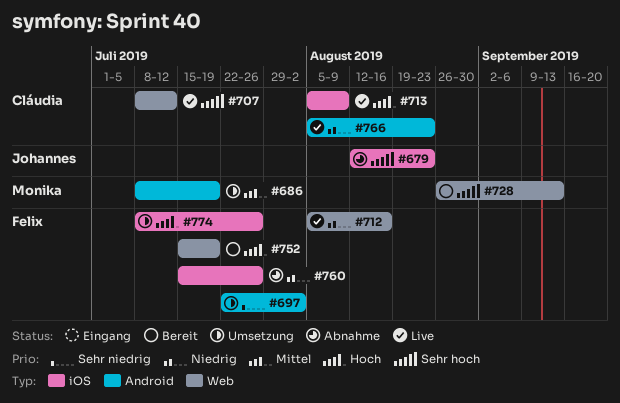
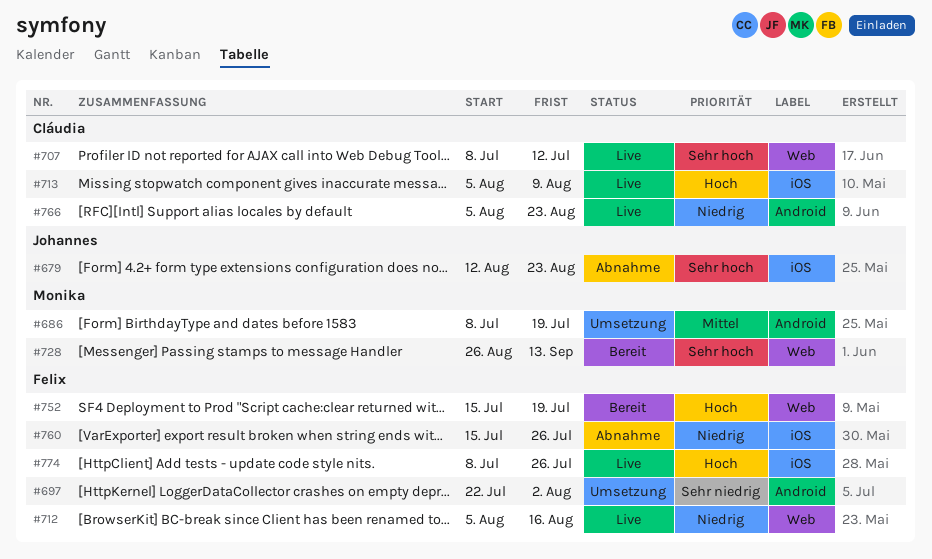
#774, status: Umsetzung -> Live

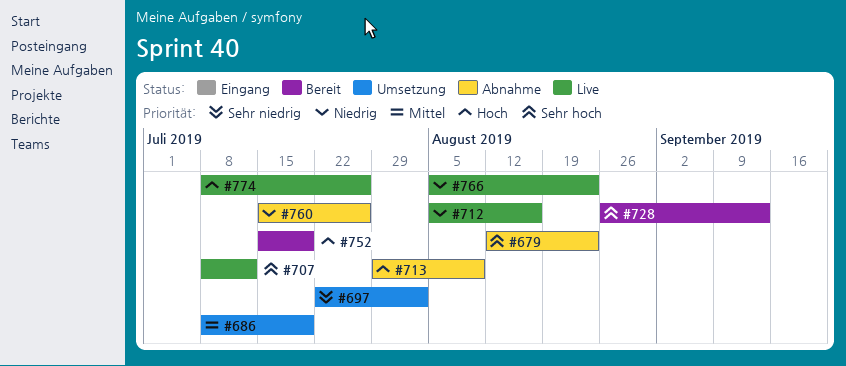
#713, status: Live -> Abnahme
#713, start: Aug 5 -> Jul 29

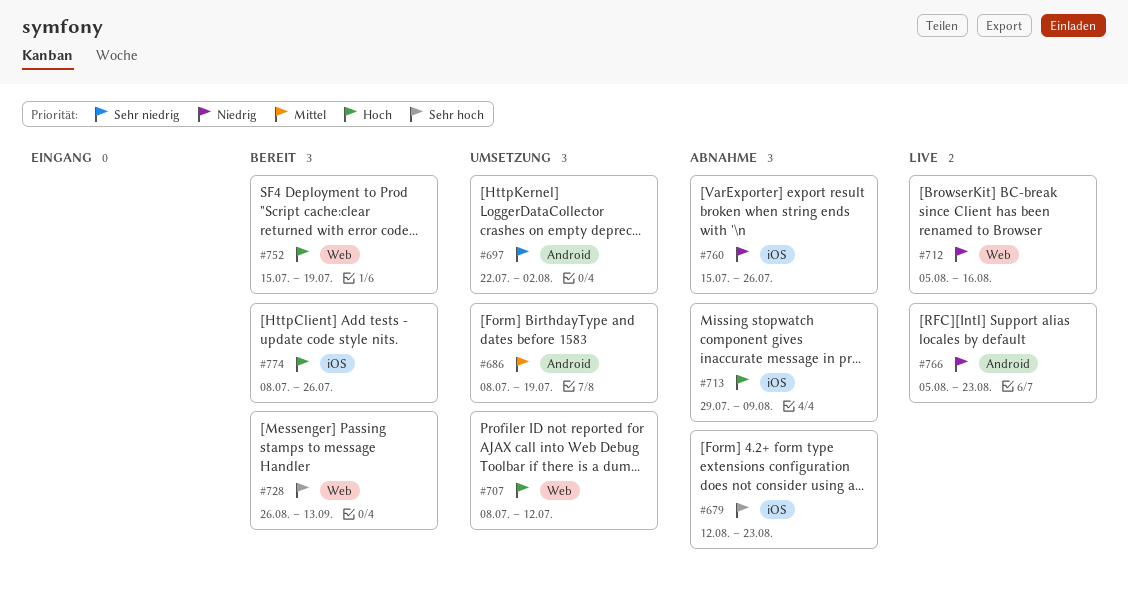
#707, status: Live -> Umsetzung
#707, priority: Sehr hoch -> Hoch
#774, status: Live -> Bereit

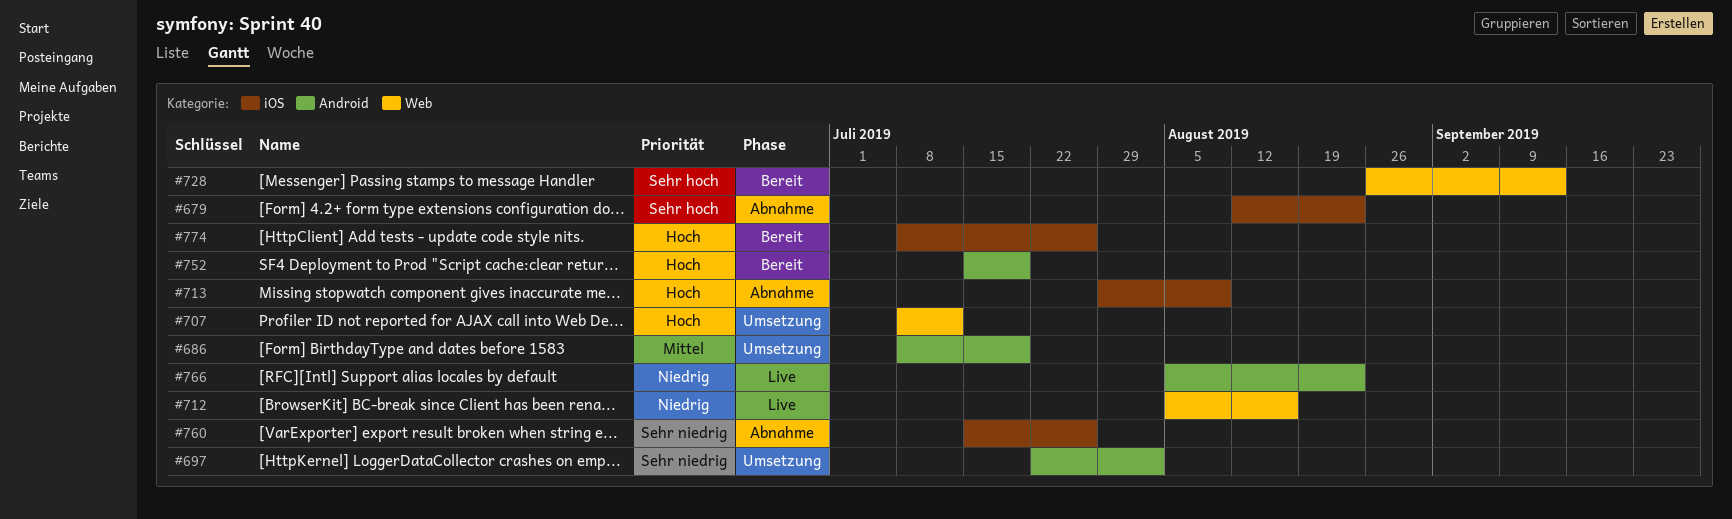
#752, label: Web -> Android
#760, priority: Niedrig -> Sehr niedrig

